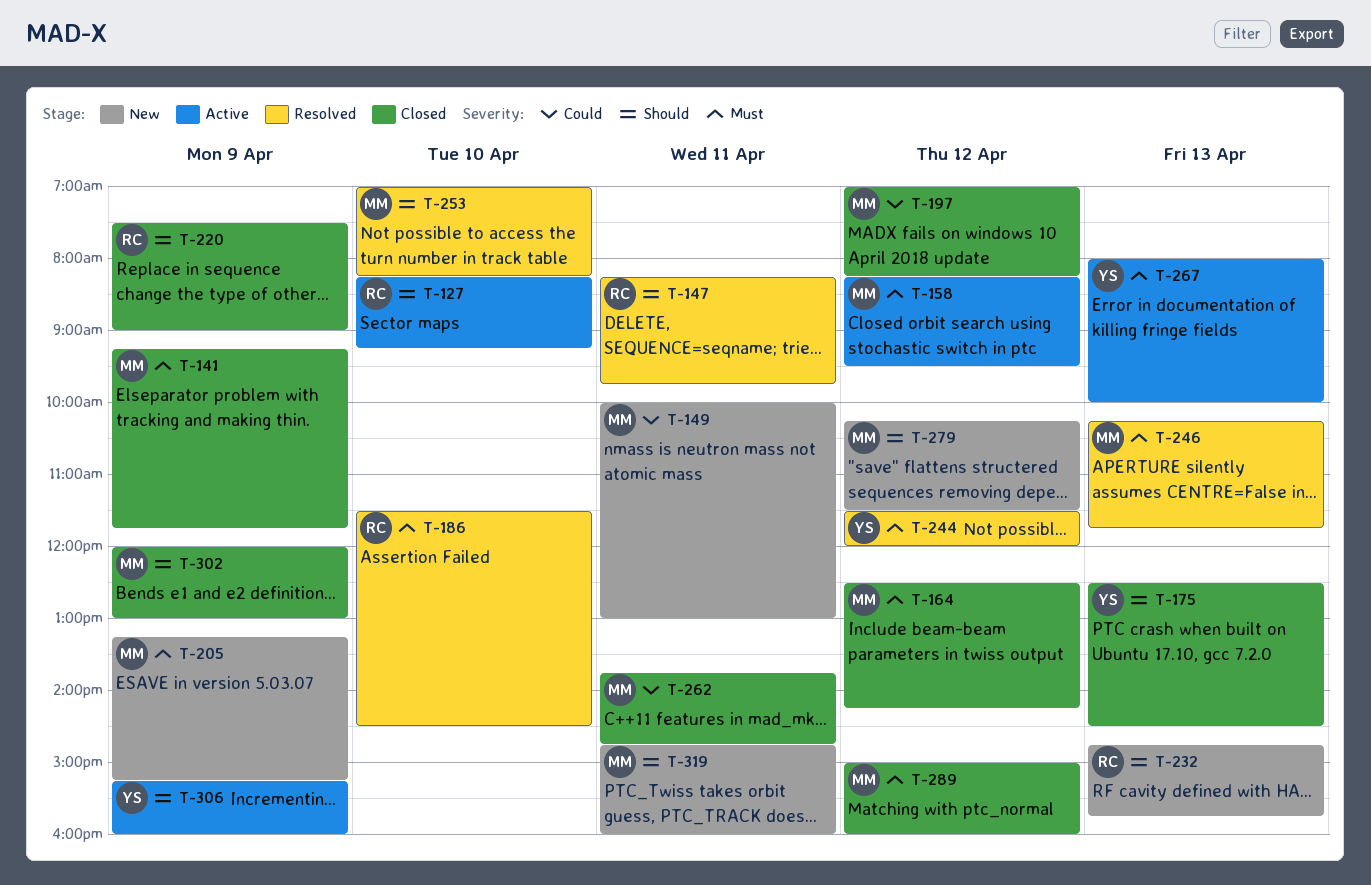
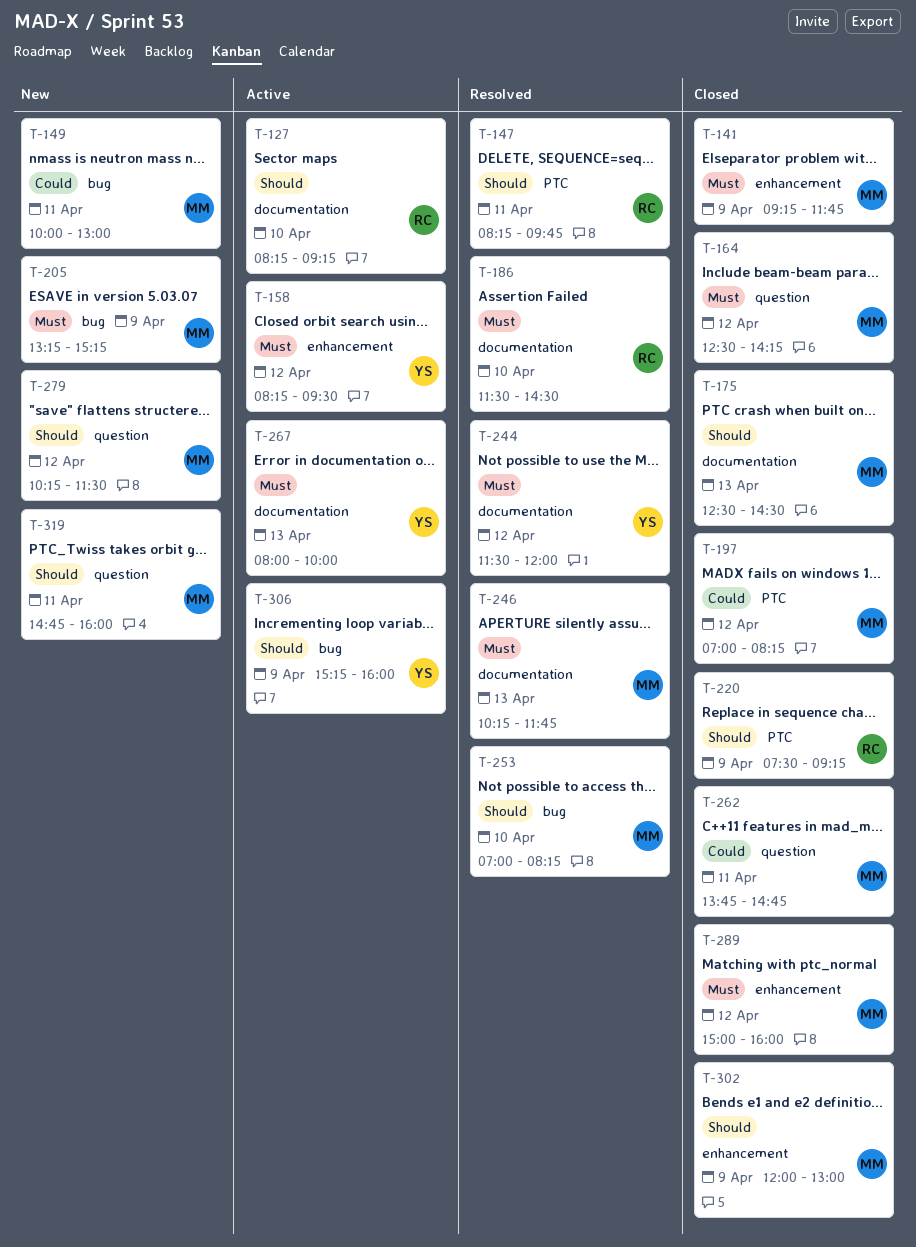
T-158, owner: MM -> YS
T-175, owner: YS -> MM
T-220, ends: 09:00 -> 09:15
T-232: present -> none

